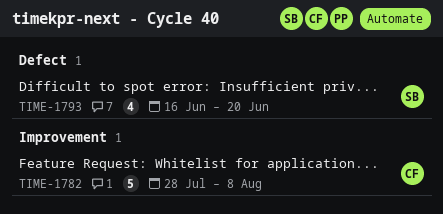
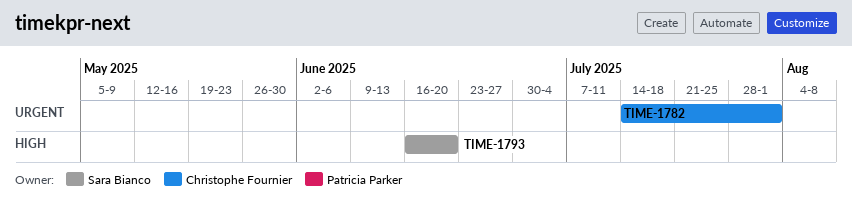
TIME-1782, start: Jul 28 -> Jul 14
TIME-1782, due: Aug 8 -> Aug 1

